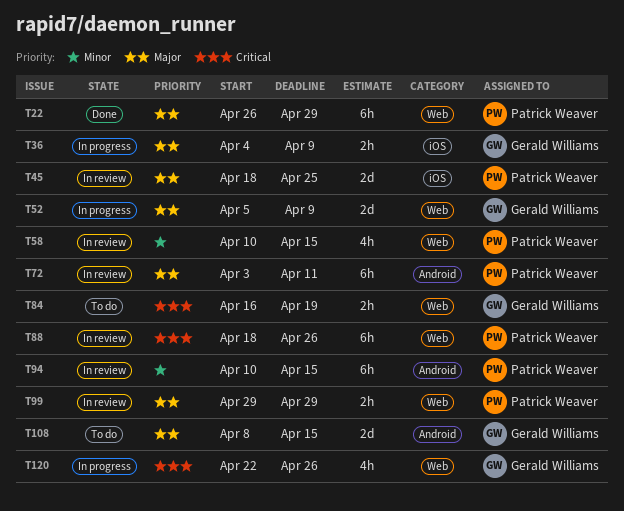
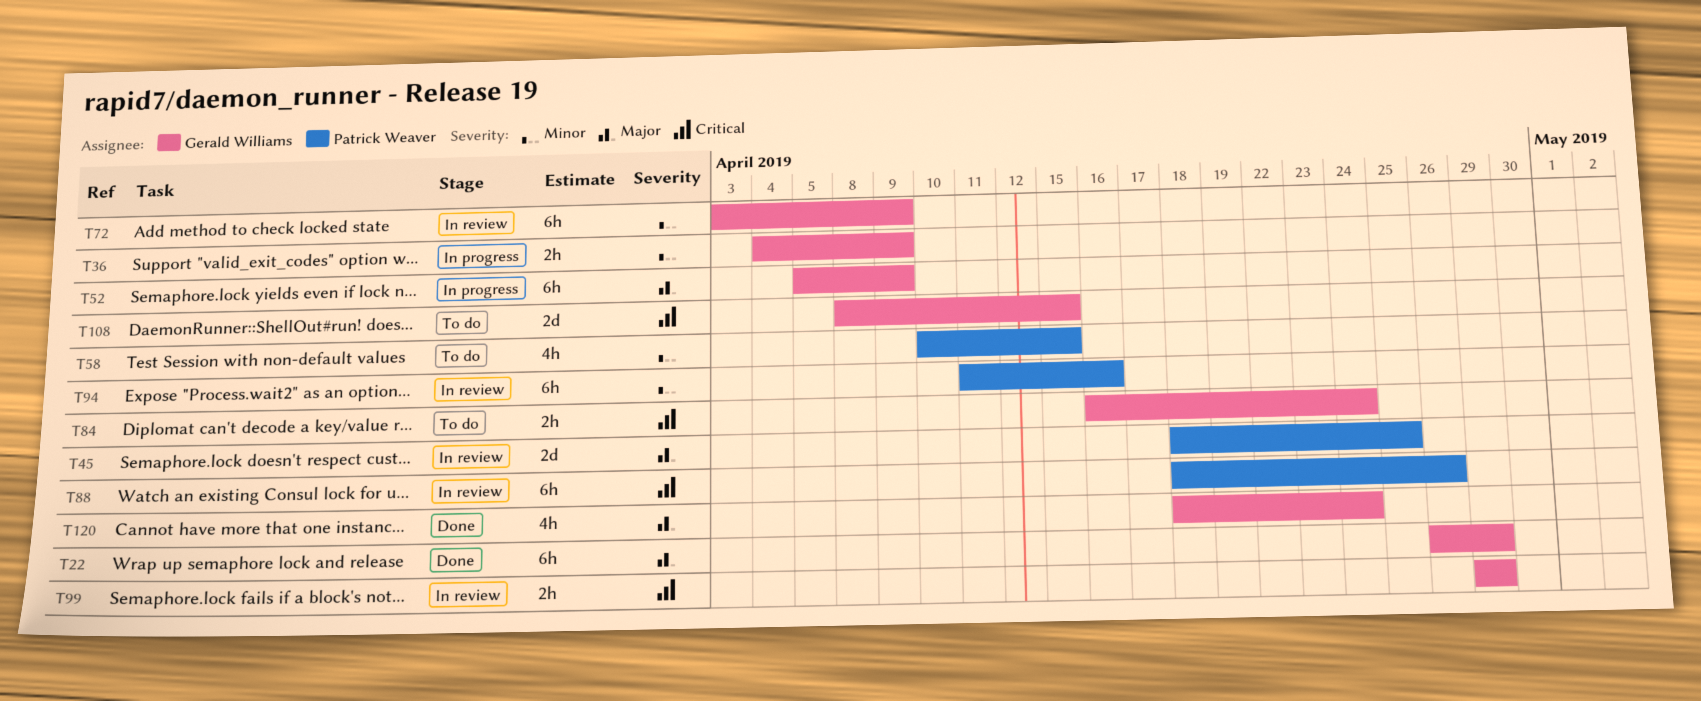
T22, owner: Patrick Weaver -> Gerald Williams
T36, priority: Major -> Minor
T52, estimate: 2d -> 6h
T58, status: In review -> To do
T72, owner: Patrick Weaver -> Gerald Williams
T72, priority: Major -> Minor
T72, due: Apr 11 -> Apr 9
T84, due: Apr 19 -> Apr 24
T94, start: Apr 10 -> Apr 11
T94, due: Apr 15 -> Apr 16
T99, owner: Patrick Weaver -> Gerald Williams
T99, priority: Major -> Critical
T108, priority: Major -> Critical
T120, status: In progress -> Done
T120, priority: Critical -> Major
T120, start: Apr 22 -> Apr 18
T120, due: Apr 26 -> Apr 24

